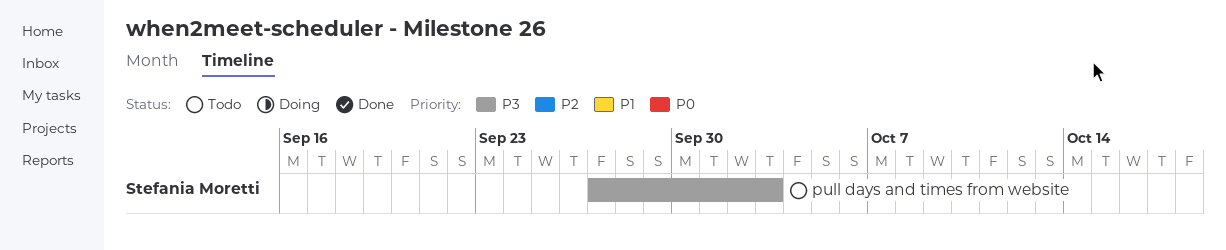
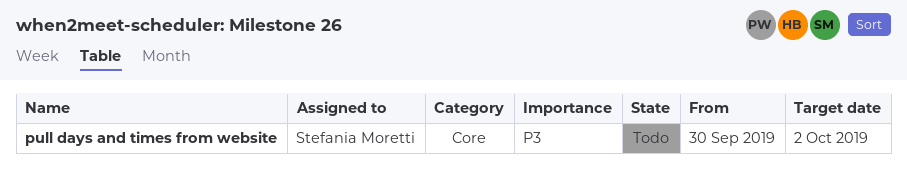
pull days and times from website, start: Sep 27 -> Sep 30
pull days and times from website, due: Oct 3 -> Oct 2

